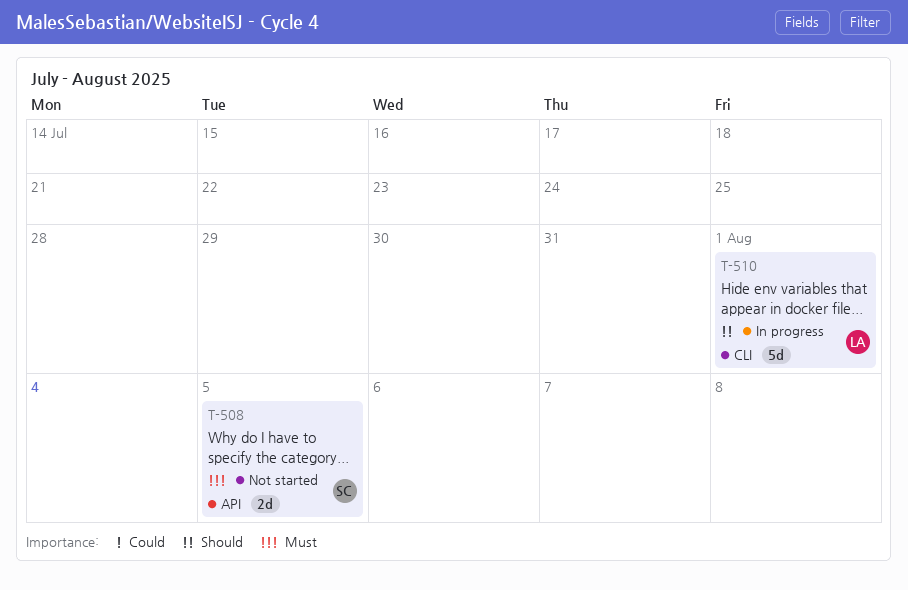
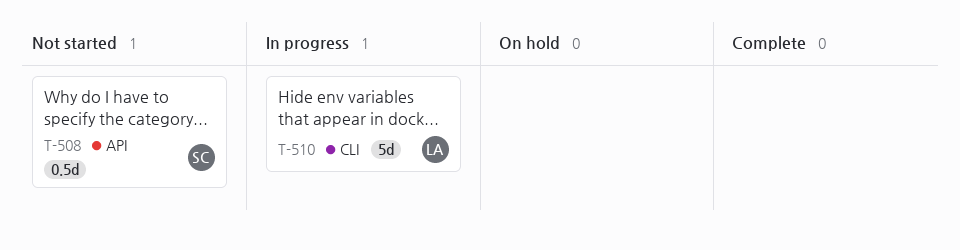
T-508, estimate: 2d -> 0.5d

